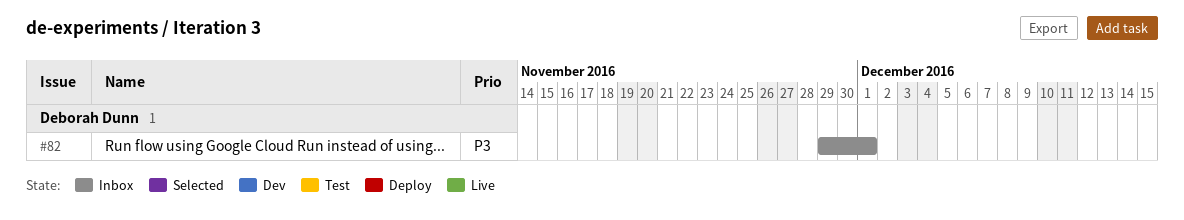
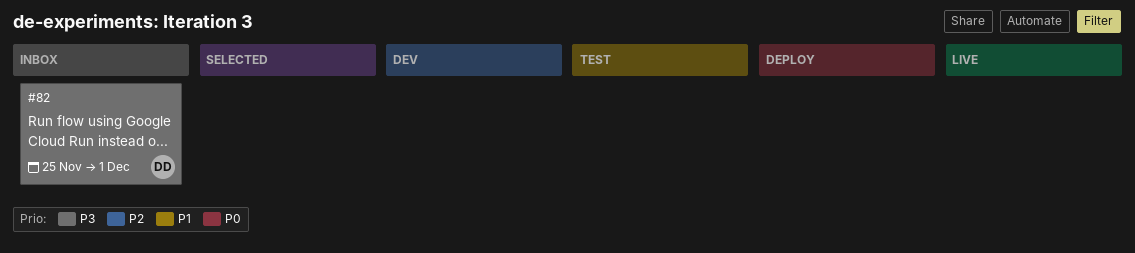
#82, start: Nov 29 -> Nov 25

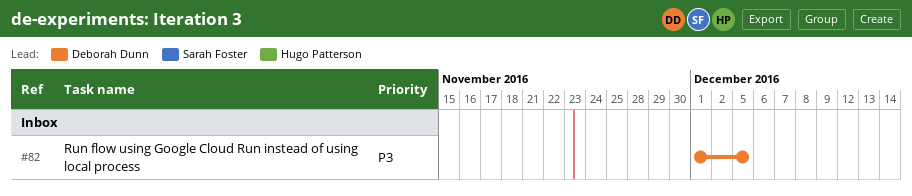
#82, start: Nov 25 -> Dec 1
#82, due: Dec 1 -> Dec 5

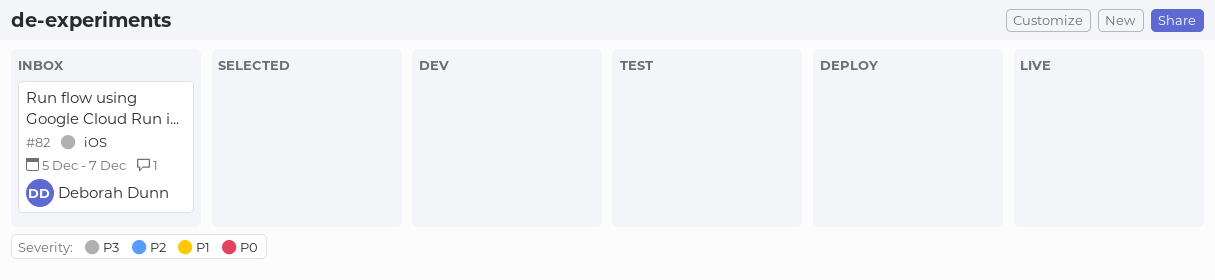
#82, start: Dec 1 -> Dec 5
#82, due: Dec 5 -> Dec 7

